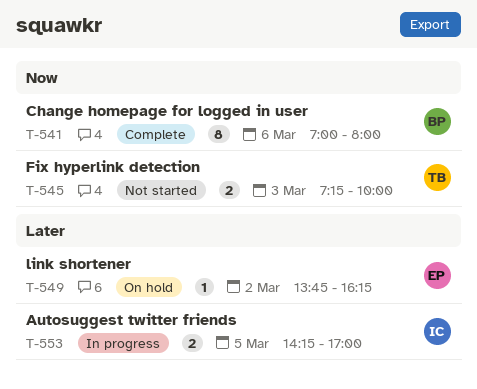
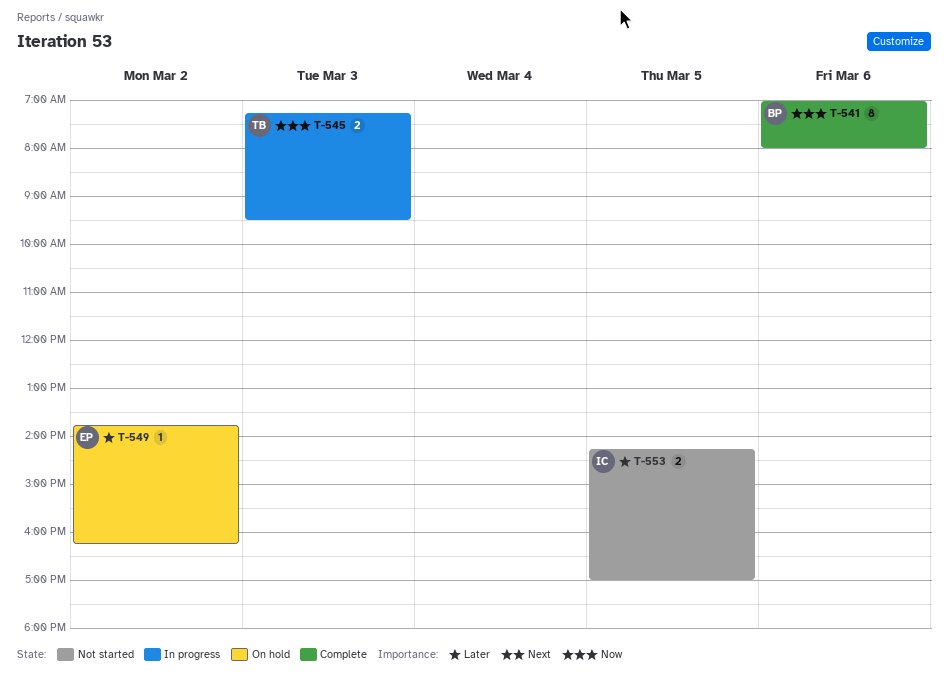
T-545, status: Not started -> In progress
T-545, ends: 10:00 -> 09:30
T-553, status: In progress -> Not started

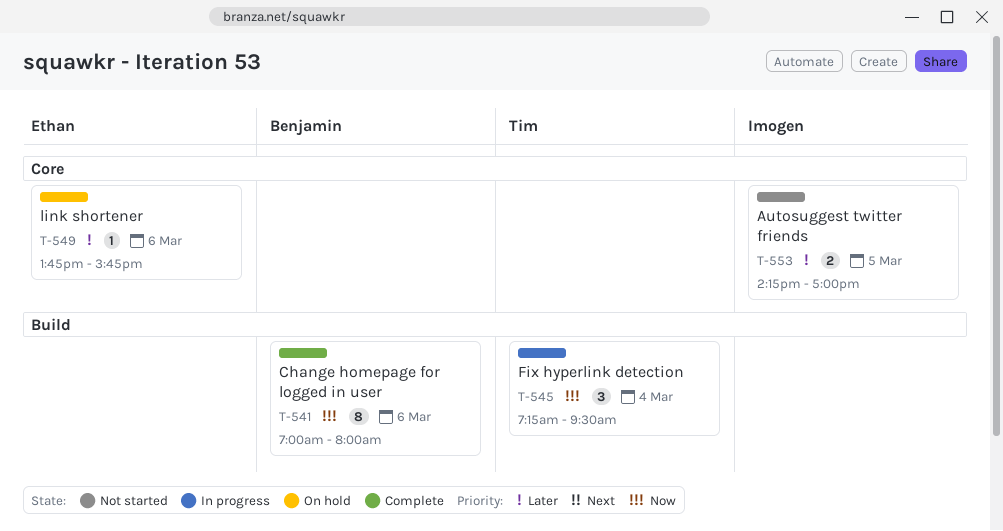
T-545, estimate: 2 -> 3
T-545, day: Mar 3 -> Mar 4
T-549, day: Mar 2 -> Mar 6
T-549, ends: 16:15 -> 15:45

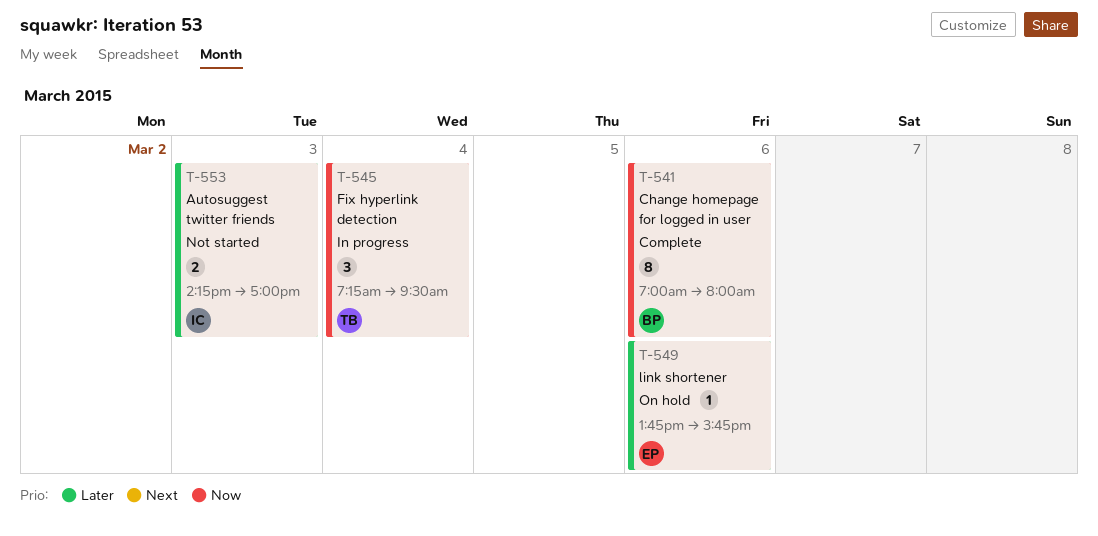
T-553, day: Mar 5 -> Mar 3

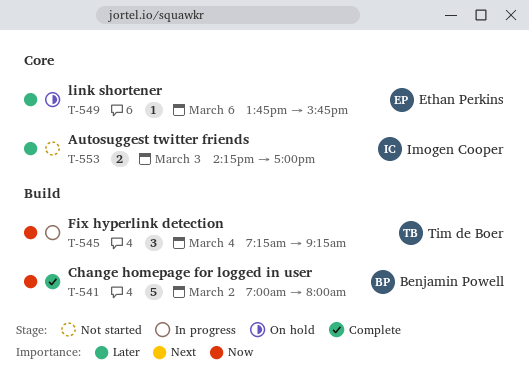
T-541, estimate: 8 -> 5
T-541, day: Mar 6 -> Mar 2
T-545, ends: 09:30 -> 09:15

